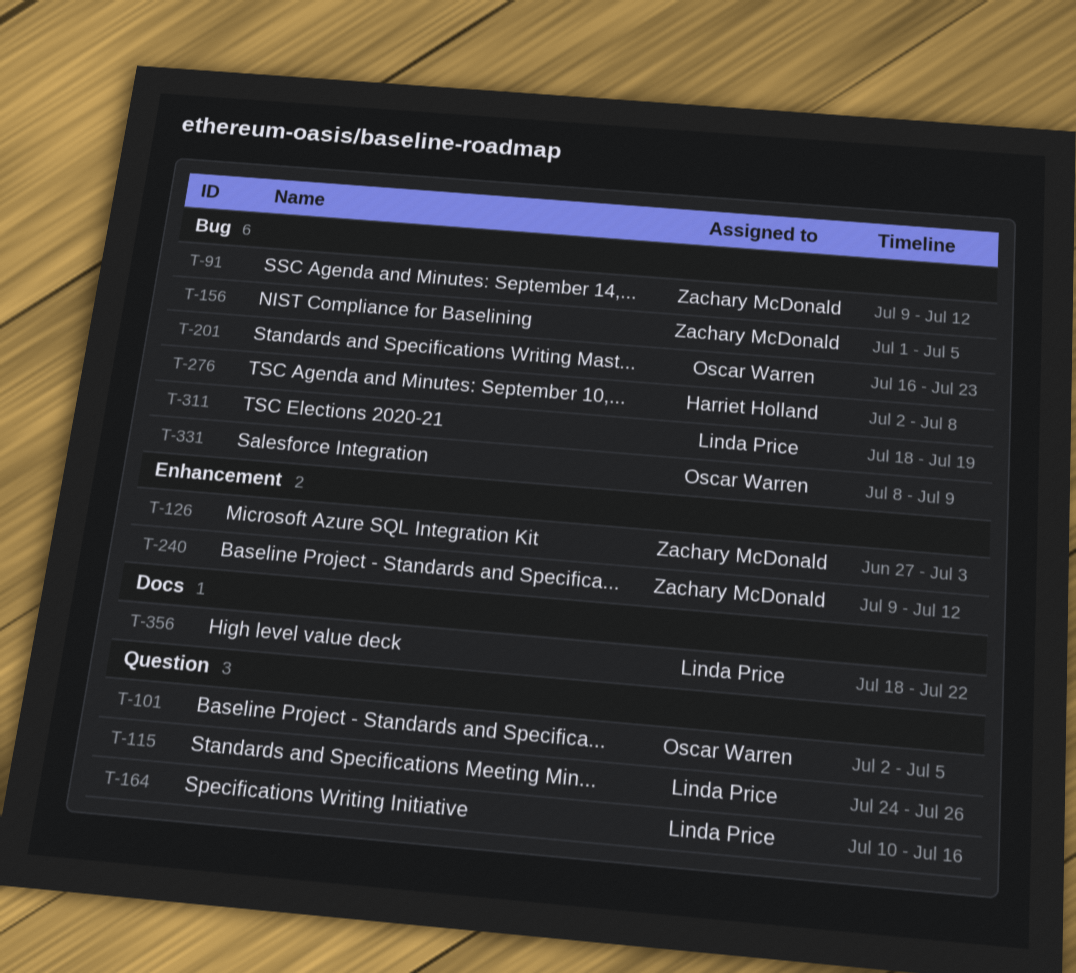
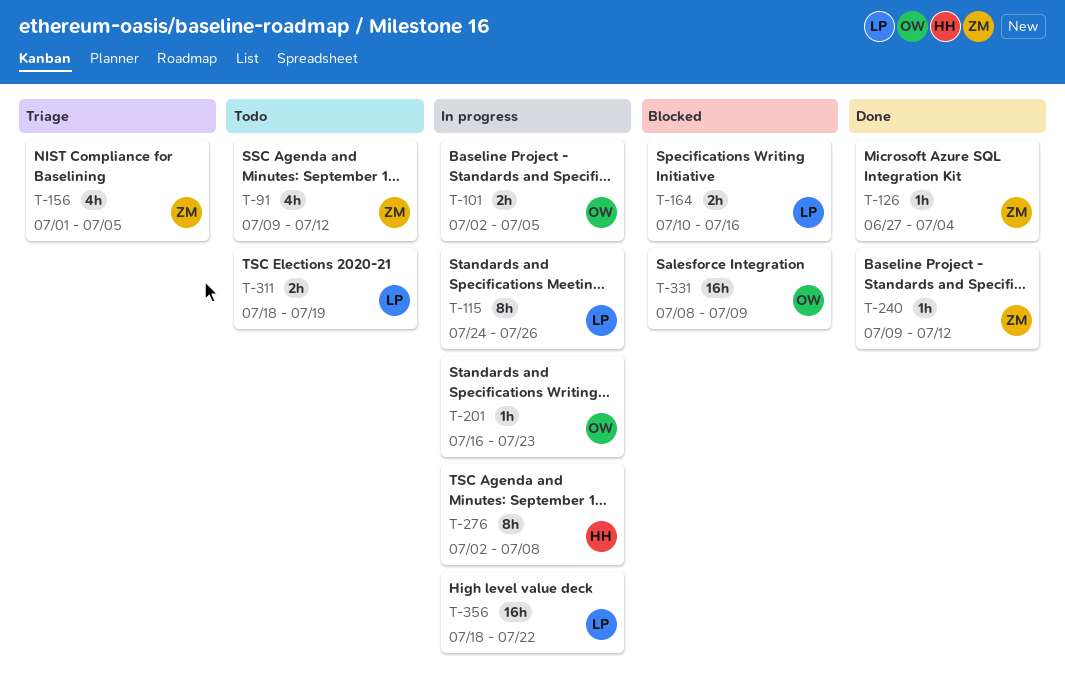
T-126, due: Jul 3 -> Jul 4

